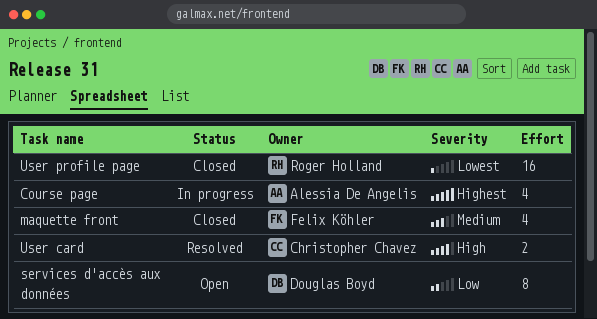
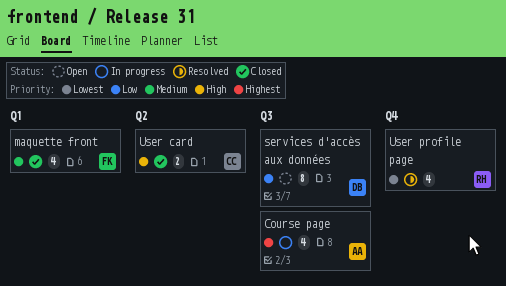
User card, status: Resolved -> Closed
User profile page, status: Closed -> Resolved
User profile page, estimate: 16 -> 4

